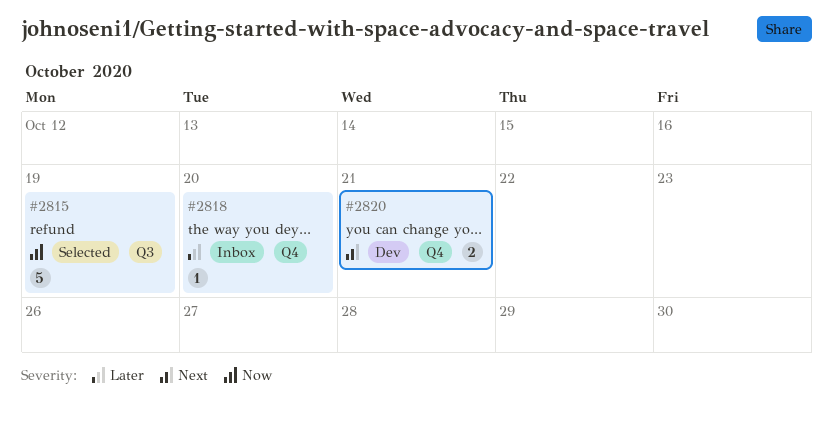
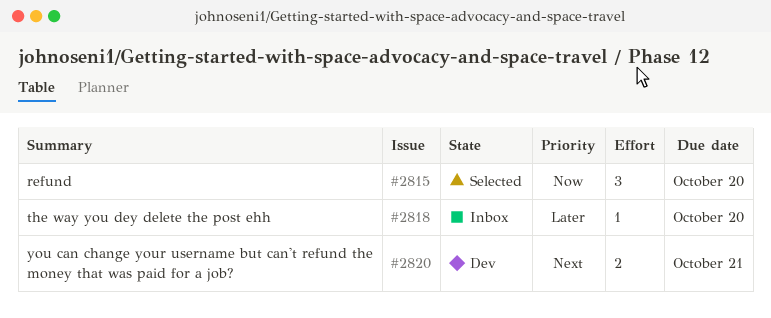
#2815, estimate: 5 -> 3
#2815, due: Oct 19 -> Oct 20

